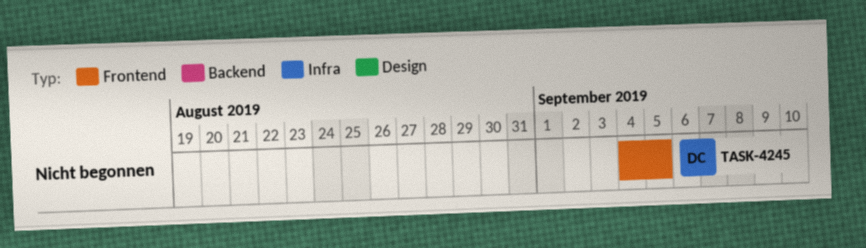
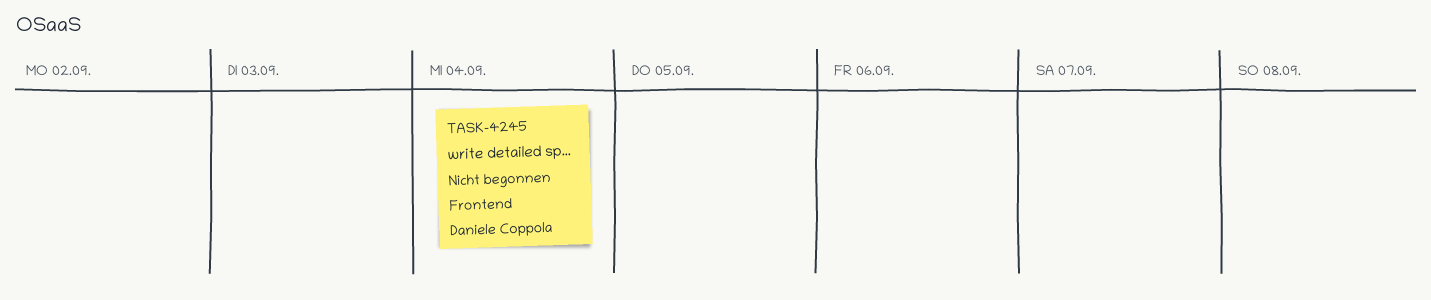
TASK-4245, due: Sep 5 -> Sep 4

